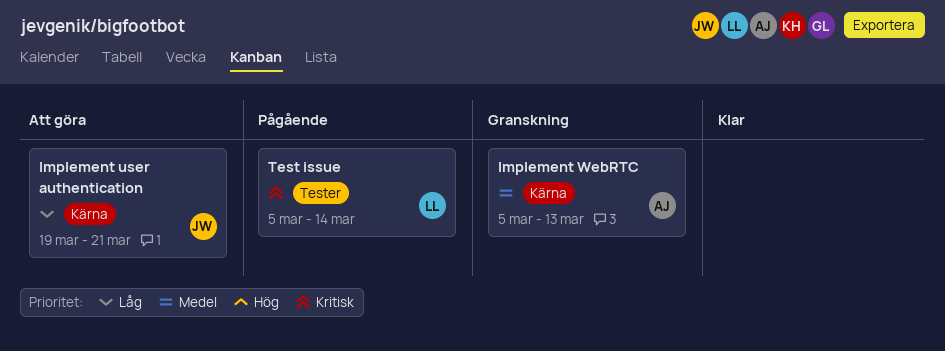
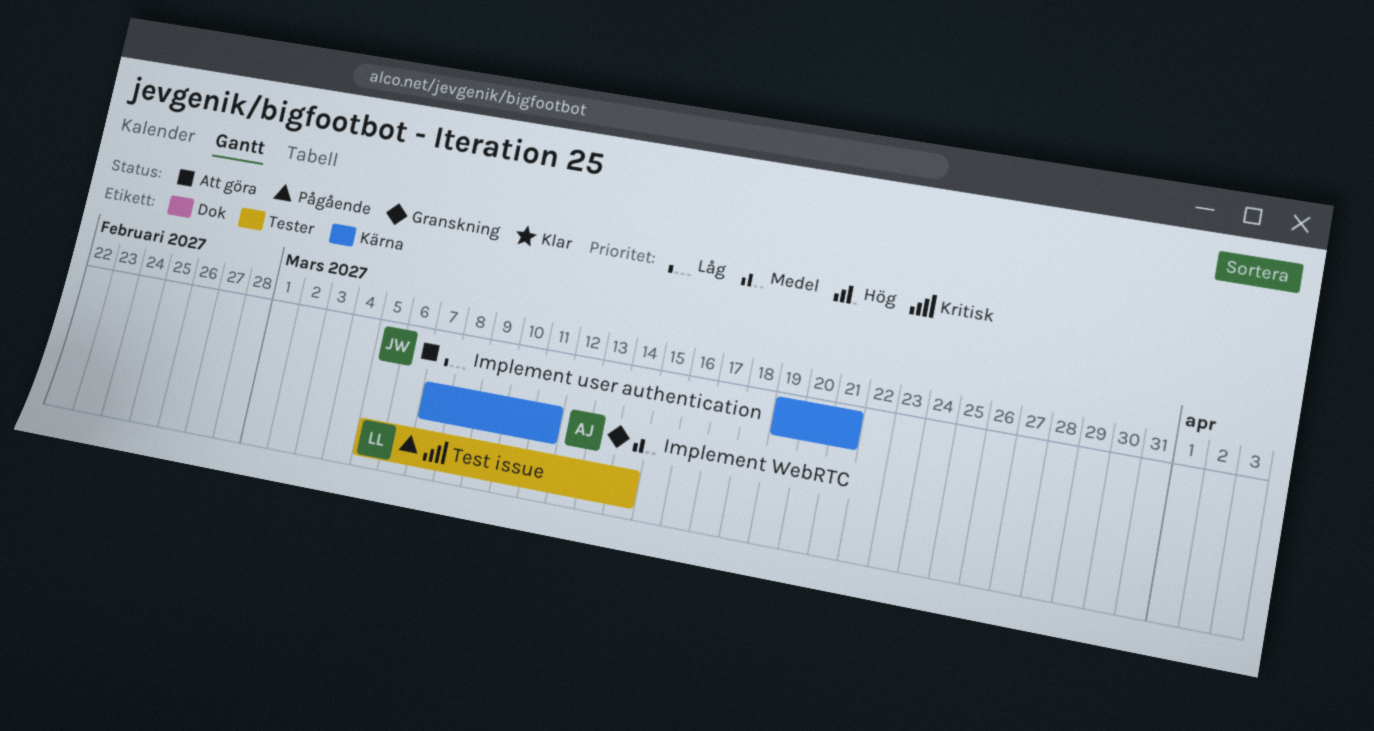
Implement WebRTC, start: Mar 5 -> Mar 7
Implement WebRTC, due: Mar 13 -> Mar 11

